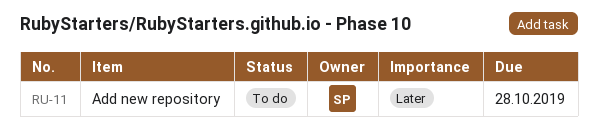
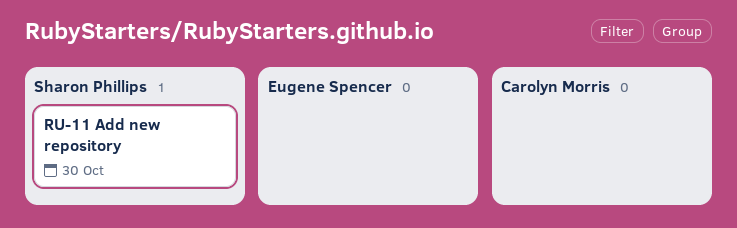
RU-11, due: Oct 28 -> Oct 30

